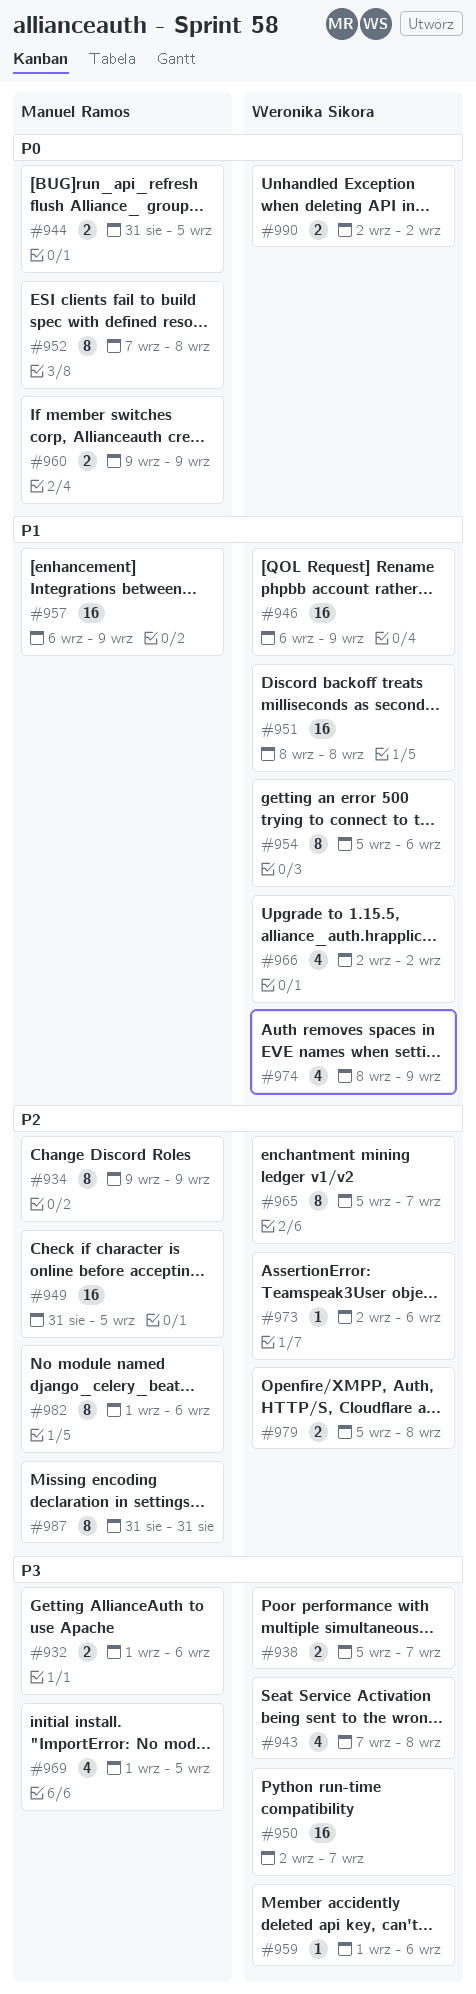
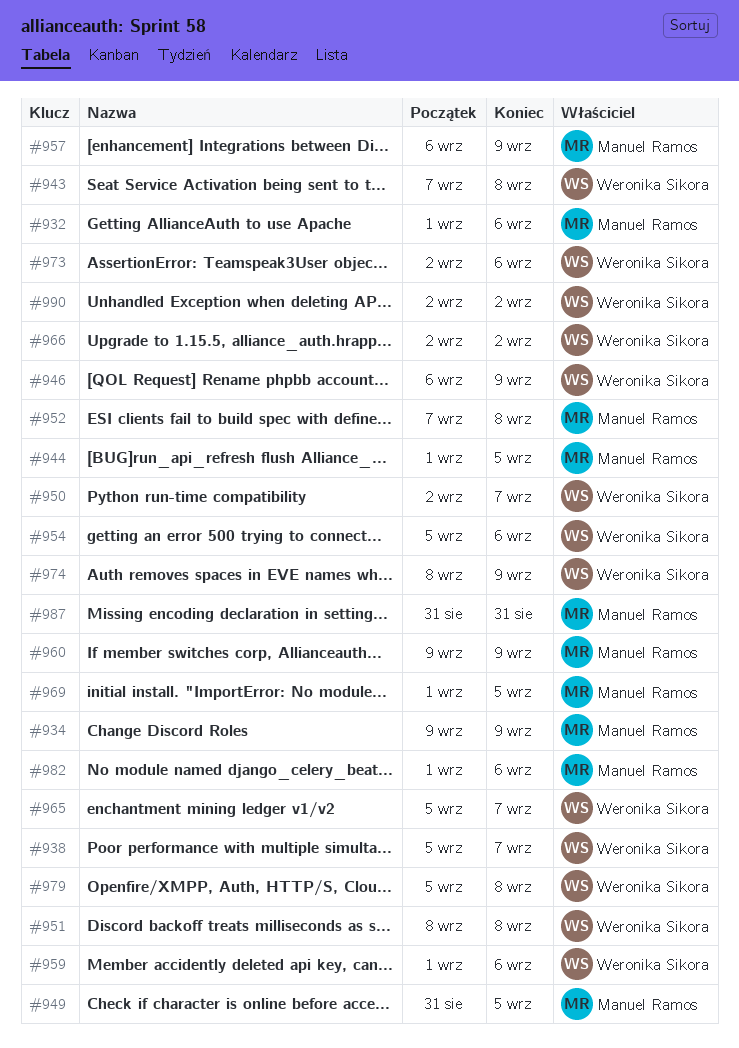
#944, start: Aug 31 -> Sep 1

